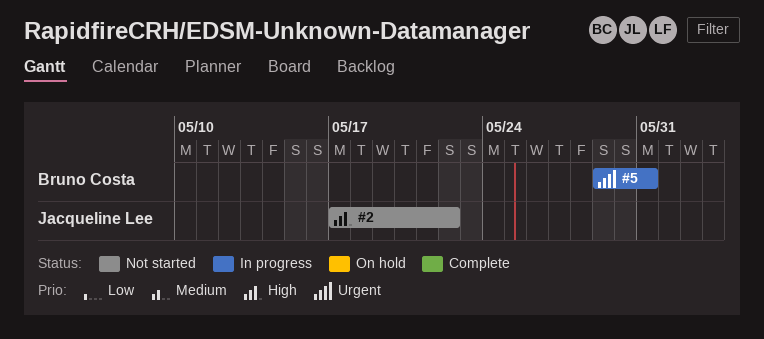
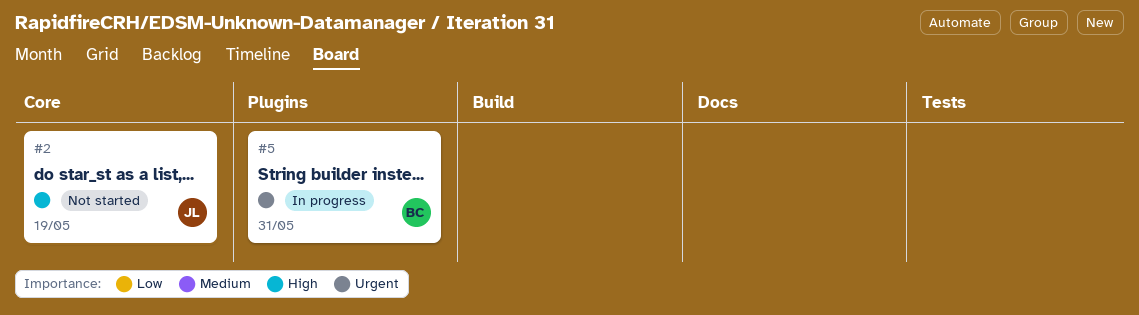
#2, due: May 22 -> May 19

